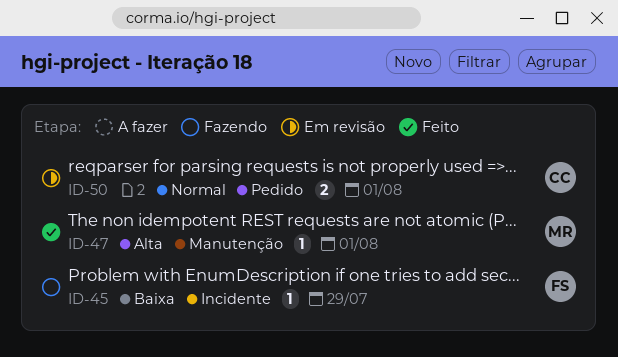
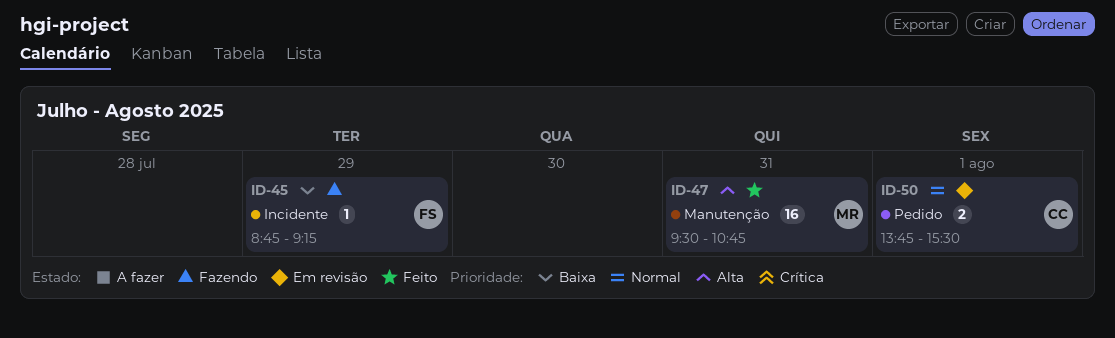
ID-47, estimate: 1 -> 16
ID-47, day: Aug 1 -> Jul 31

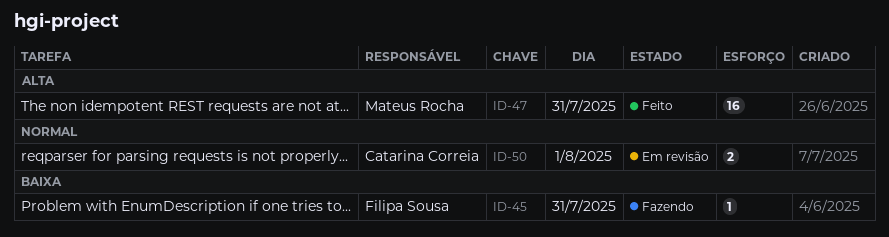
ID-45, day: Jul 29 -> Jul 31

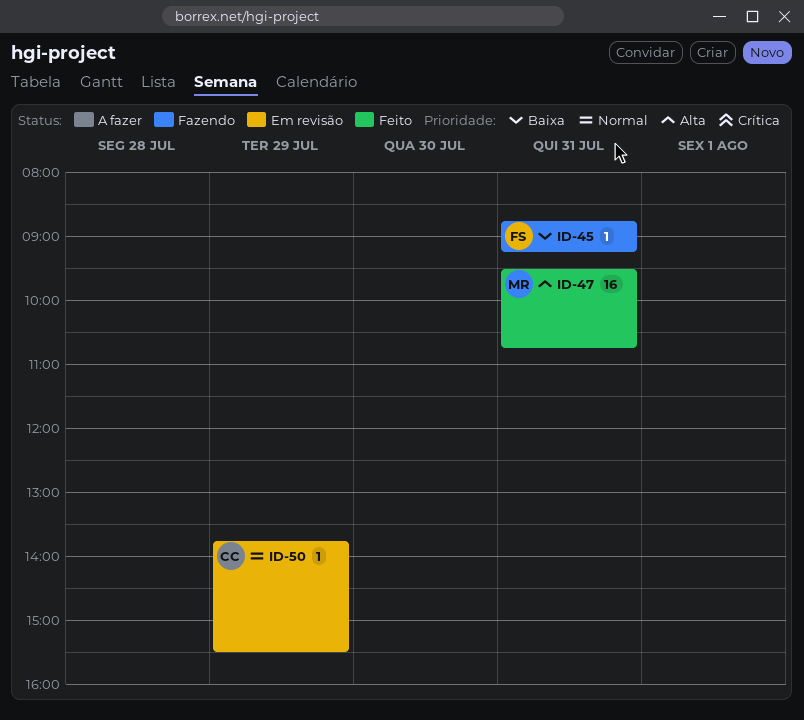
ID-50, estimate: 2 -> 1
ID-50, day: Aug 1 -> Jul 29

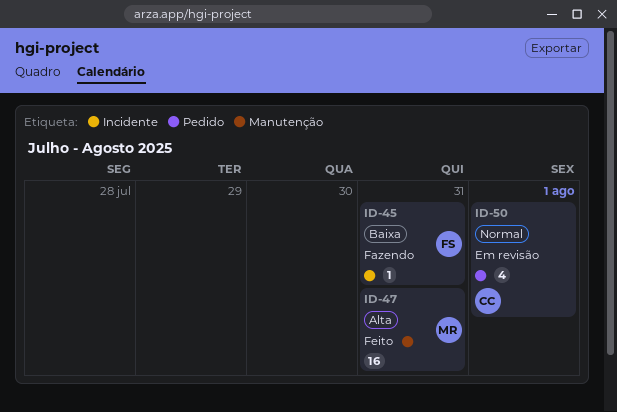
ID-50, estimate: 1 -> 4
ID-50, day: Jul 29 -> Aug 1

